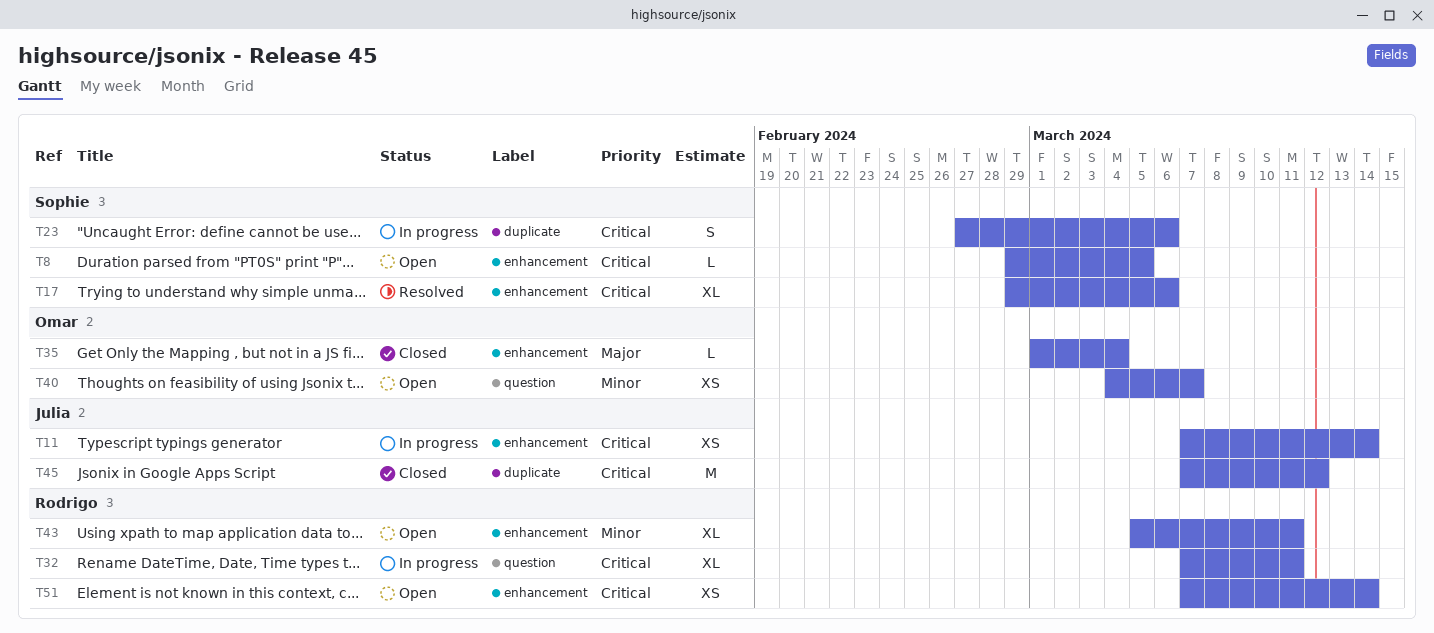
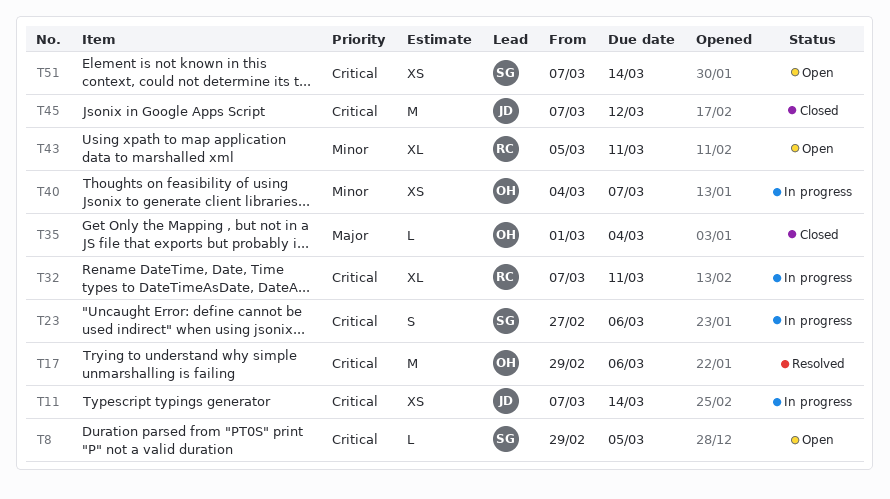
T17, owner: Sophie -> Omar
T17, estimate: XL -> M
T40, status: Open -> In progress
T51, owner: Rodrigo -> Sophie

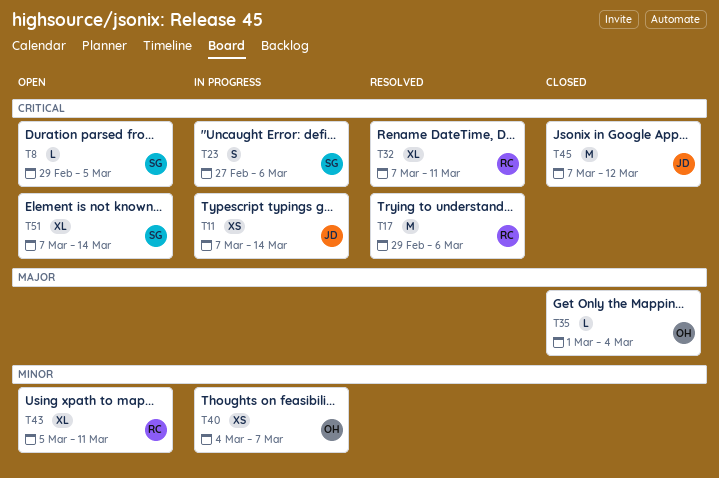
T17, owner: OH -> RC
T32, status: In progress -> Resolved
T51, estimate: XS -> XL

